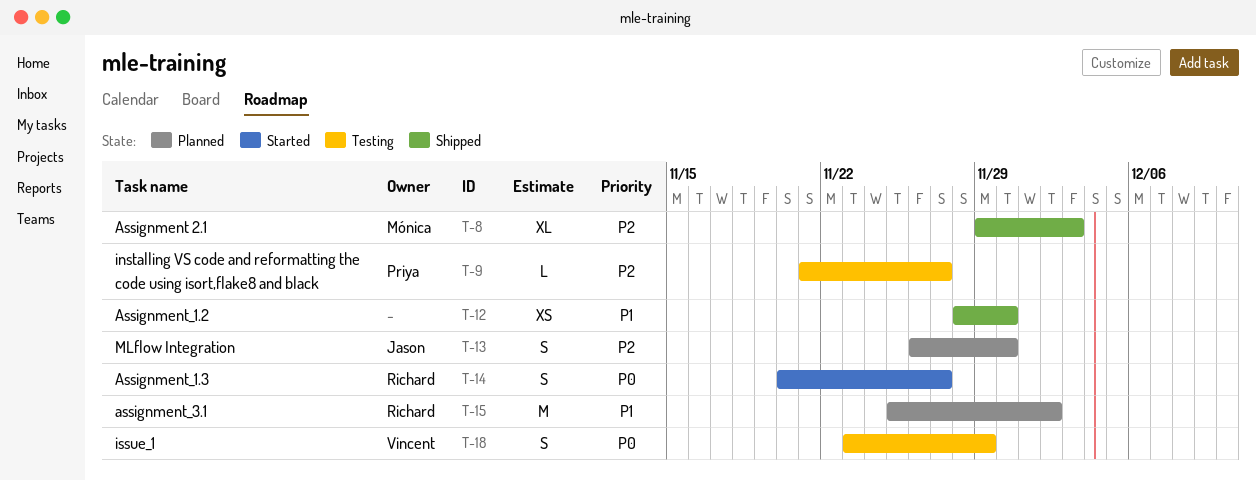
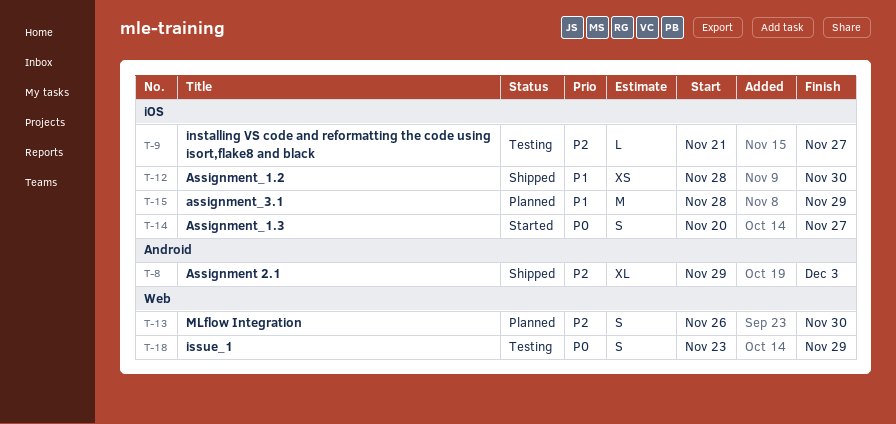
T-15, start: Nov 25 -> Nov 28
T-15, due: Dec 2 -> Nov 29

